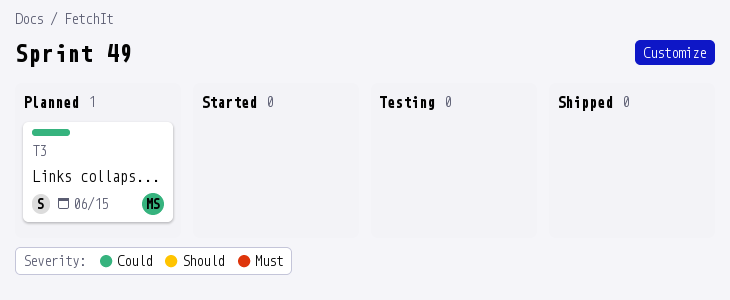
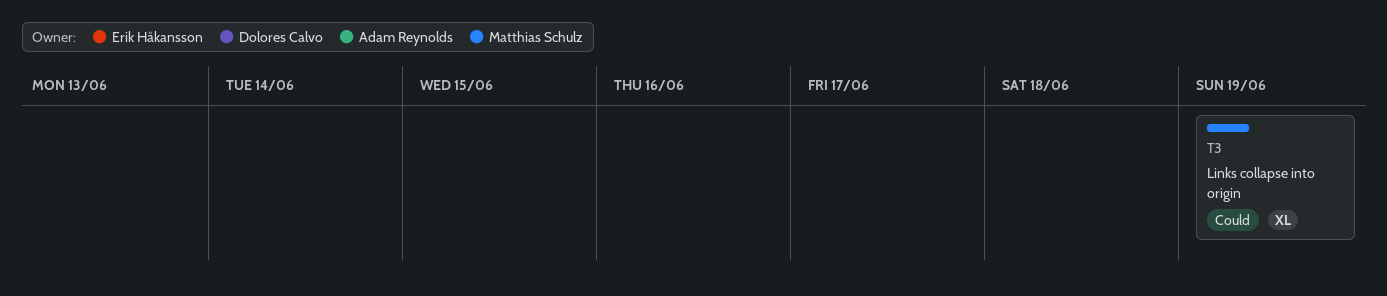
T3, estimate: S -> XL
T3, due: Jun 15 -> Jun 19

